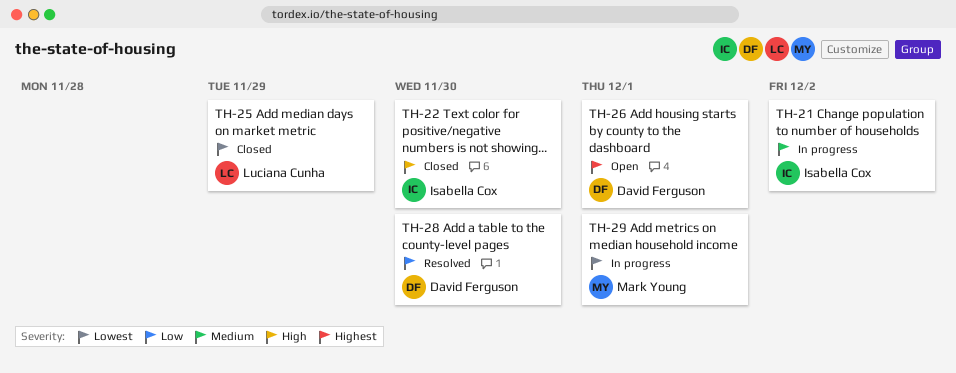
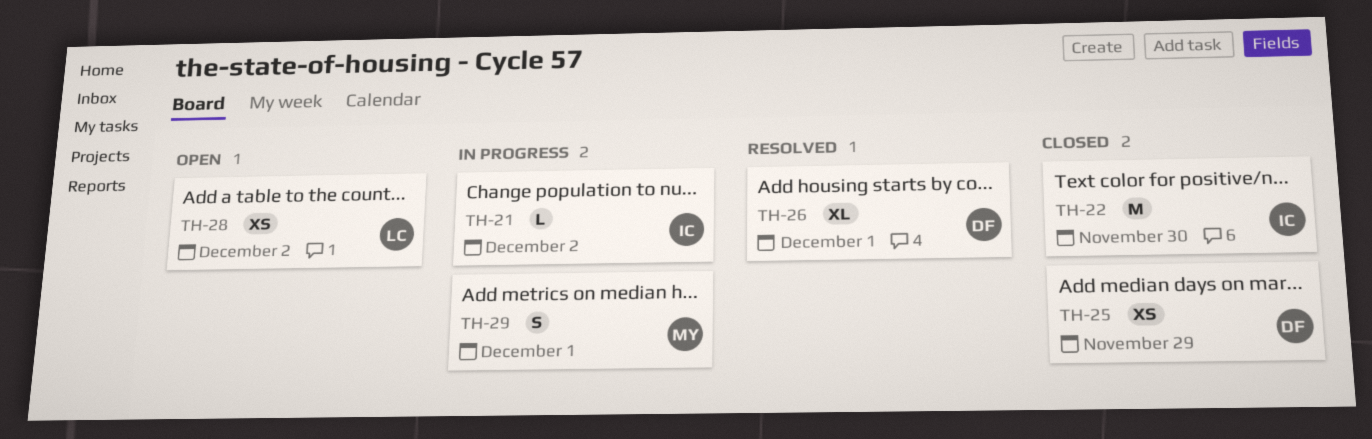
TH-25, owner: Luciana Cunha -> David Ferguson
TH-26, status: Open -> Resolved
TH-28, status: Resolved -> Open
TH-28, owner: David Ferguson -> Luciana Cunha
TH-28, due: Nov 30 -> Dec 2

